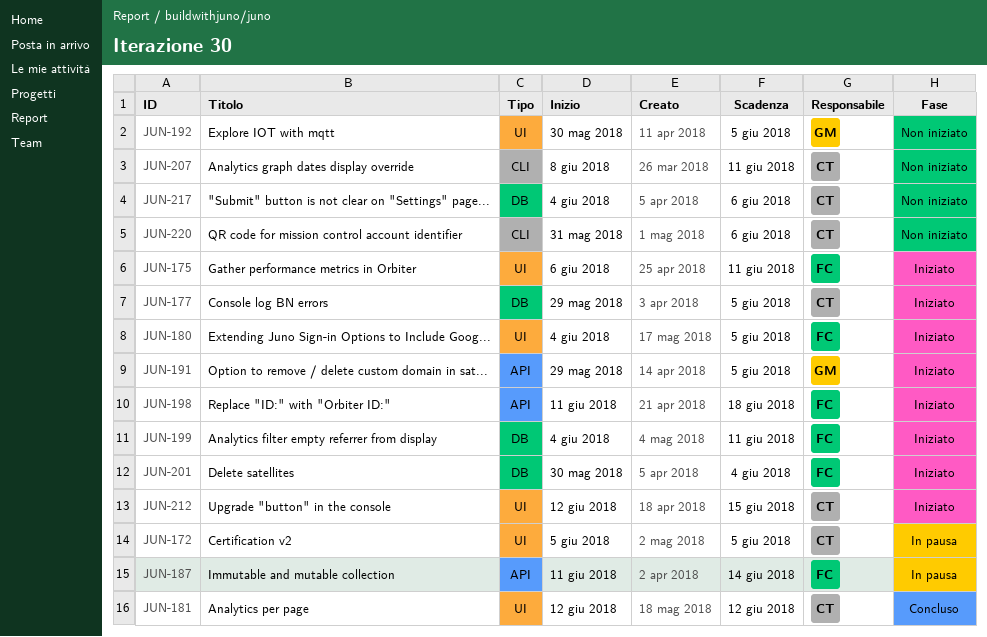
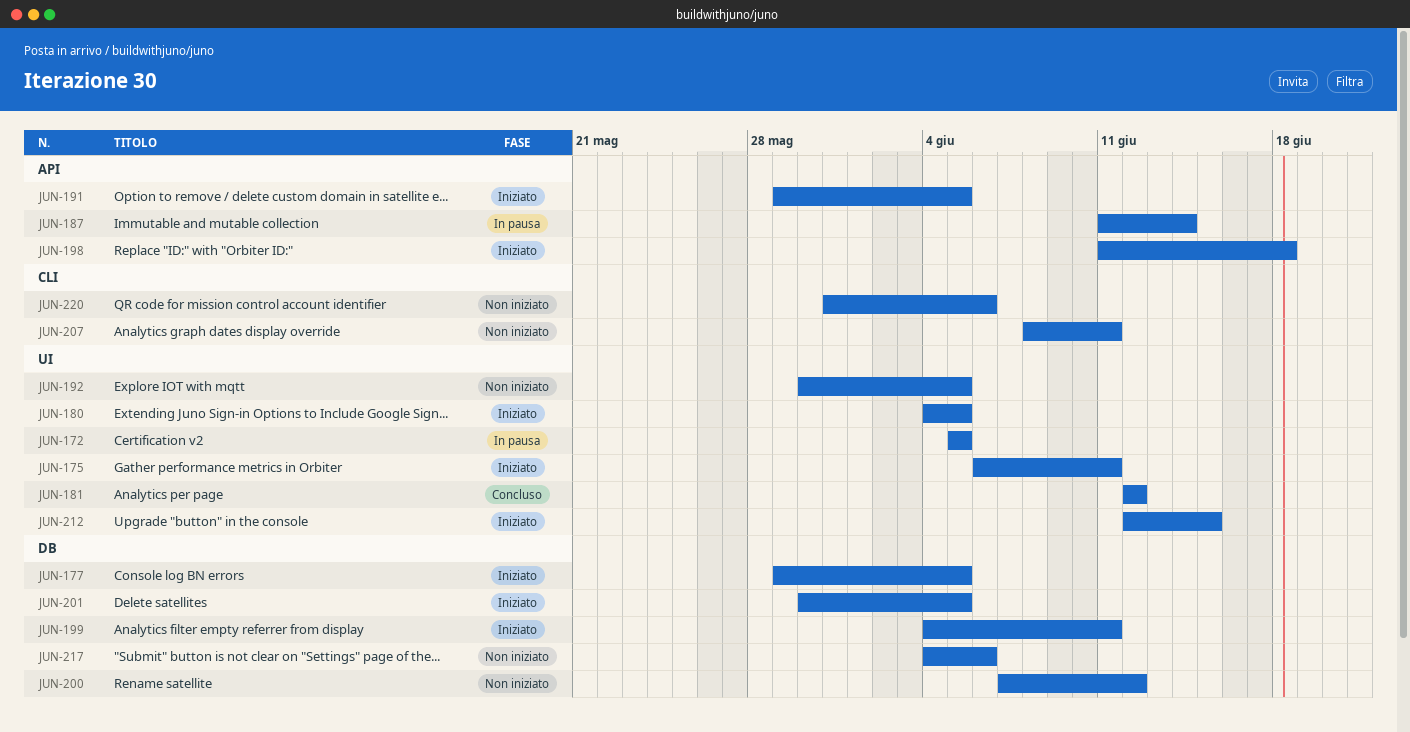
JUN-200: none -> present
JUN-201, due: Jun 4 -> Jun 5

